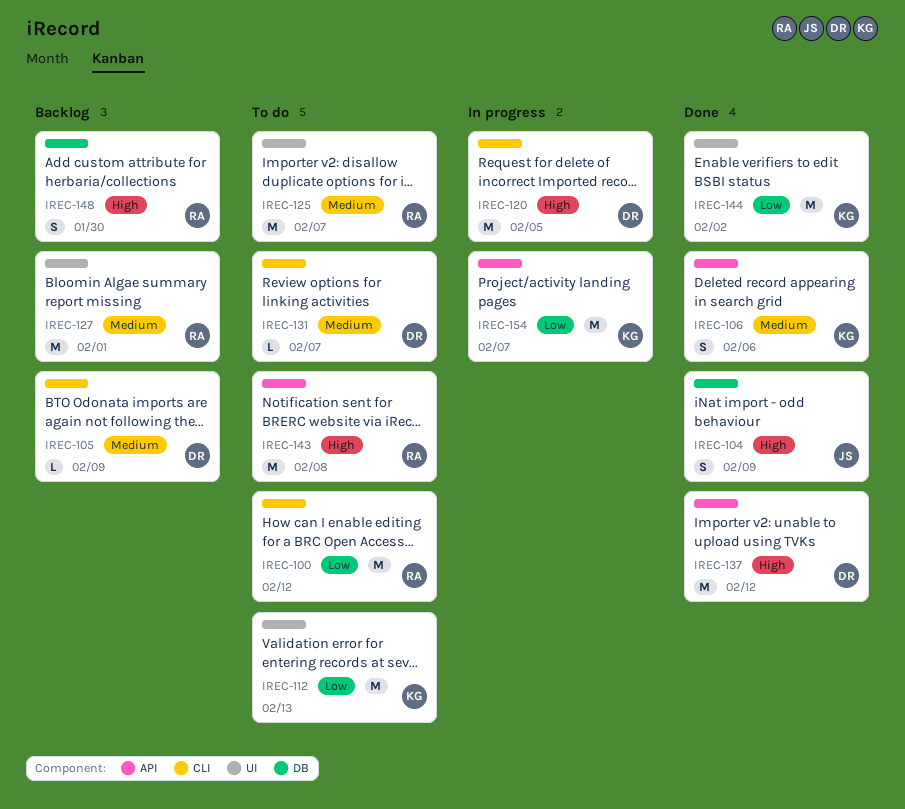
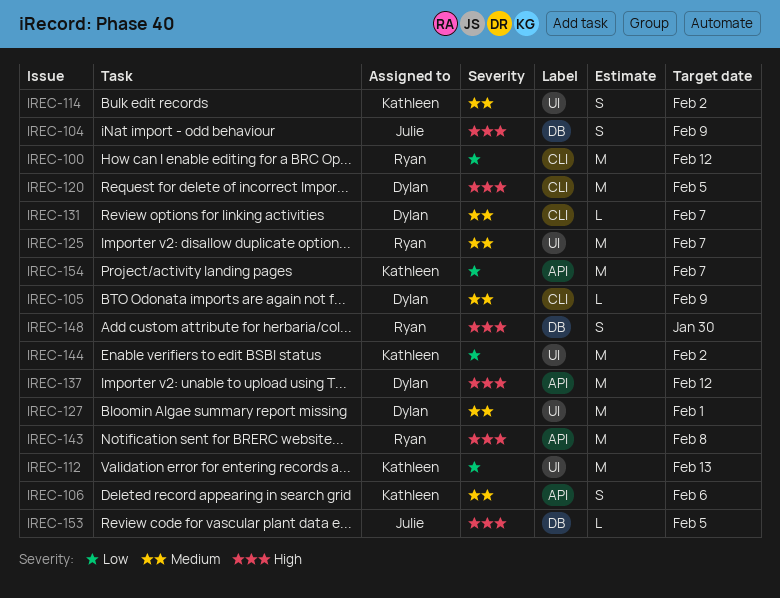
IREC-114: none -> present
IREC-127, owner: Ryan -> Dylan
IREC-153: none -> present

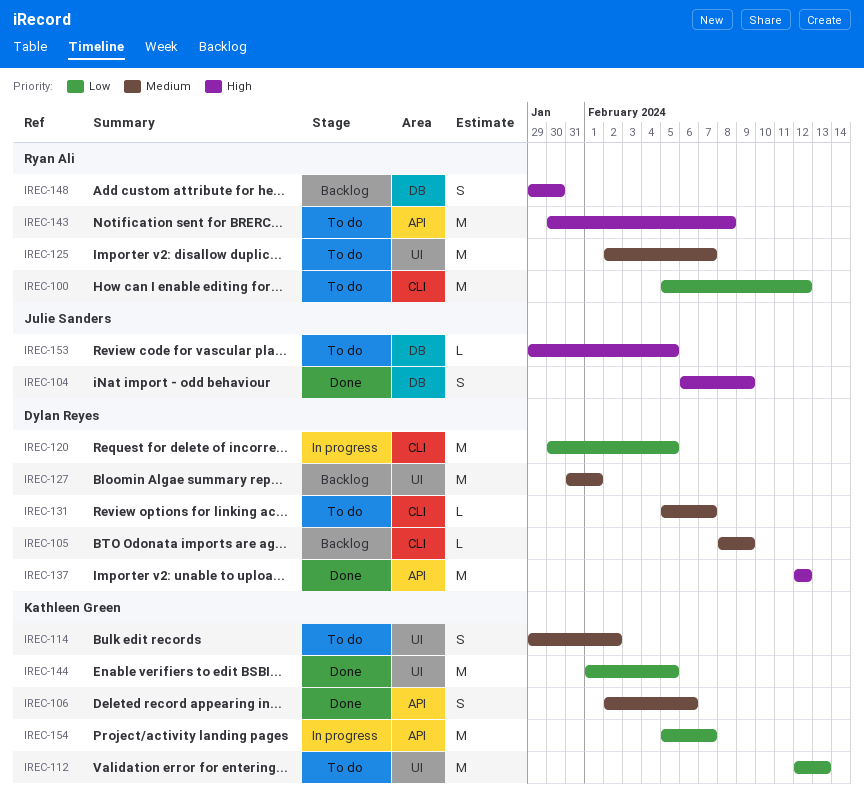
IREC-120, priority: High -> Low
IREC-144, due: Feb 2 -> Feb 5

